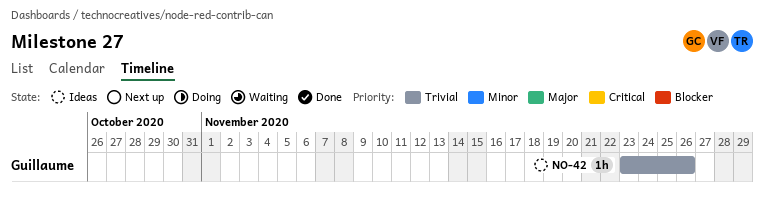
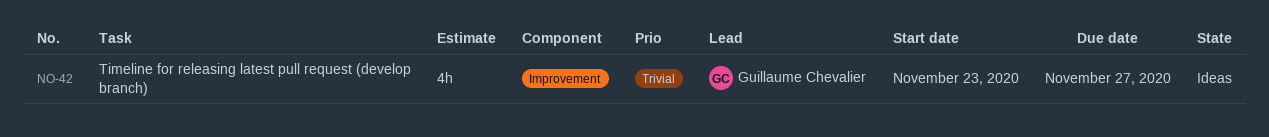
NO-42, estimate: 1h -> 4h
NO-42, due: Nov 26 -> Nov 27

